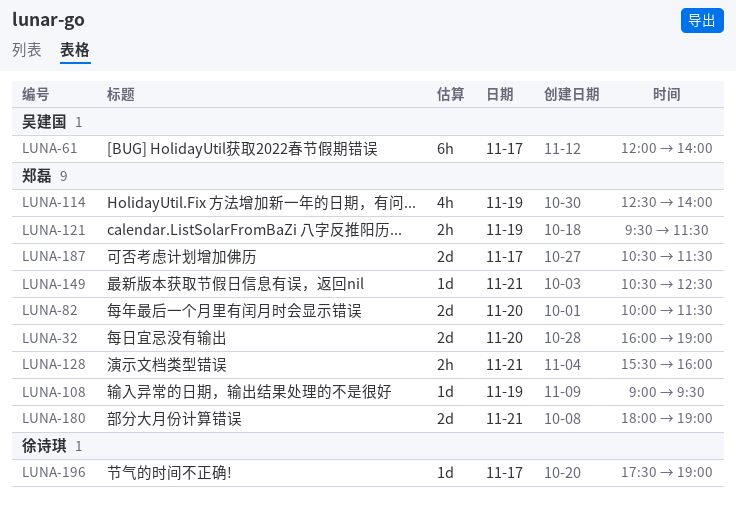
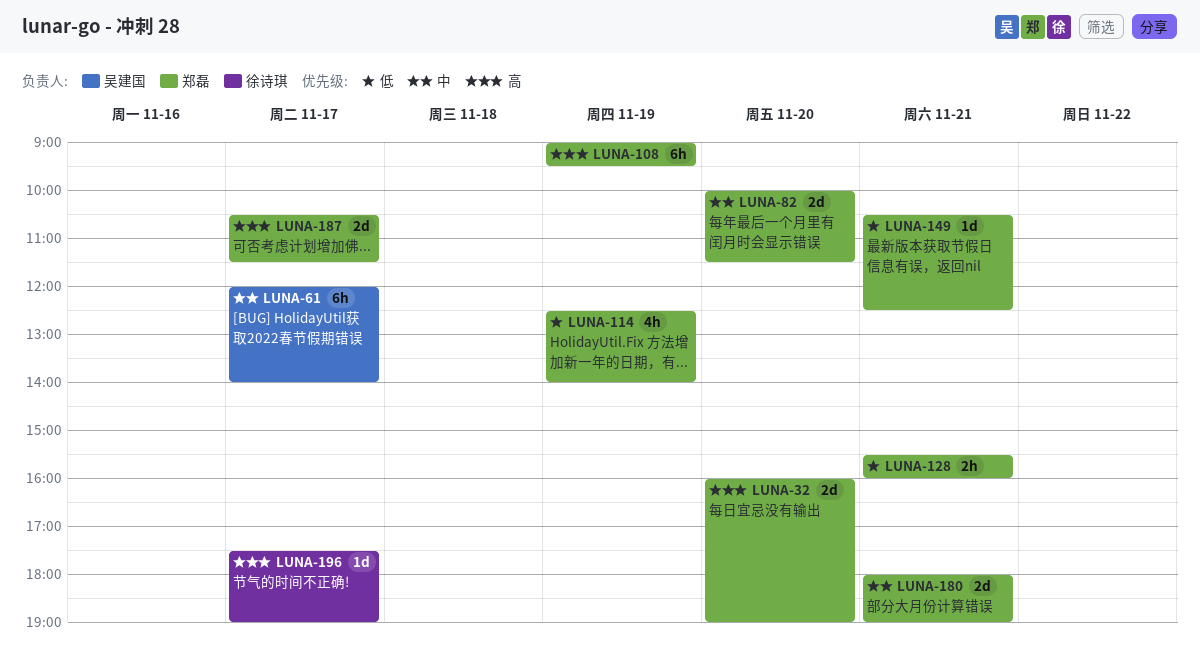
LUNA-108, estimate: 1d -> 6h
LUNA-121: present -> none

